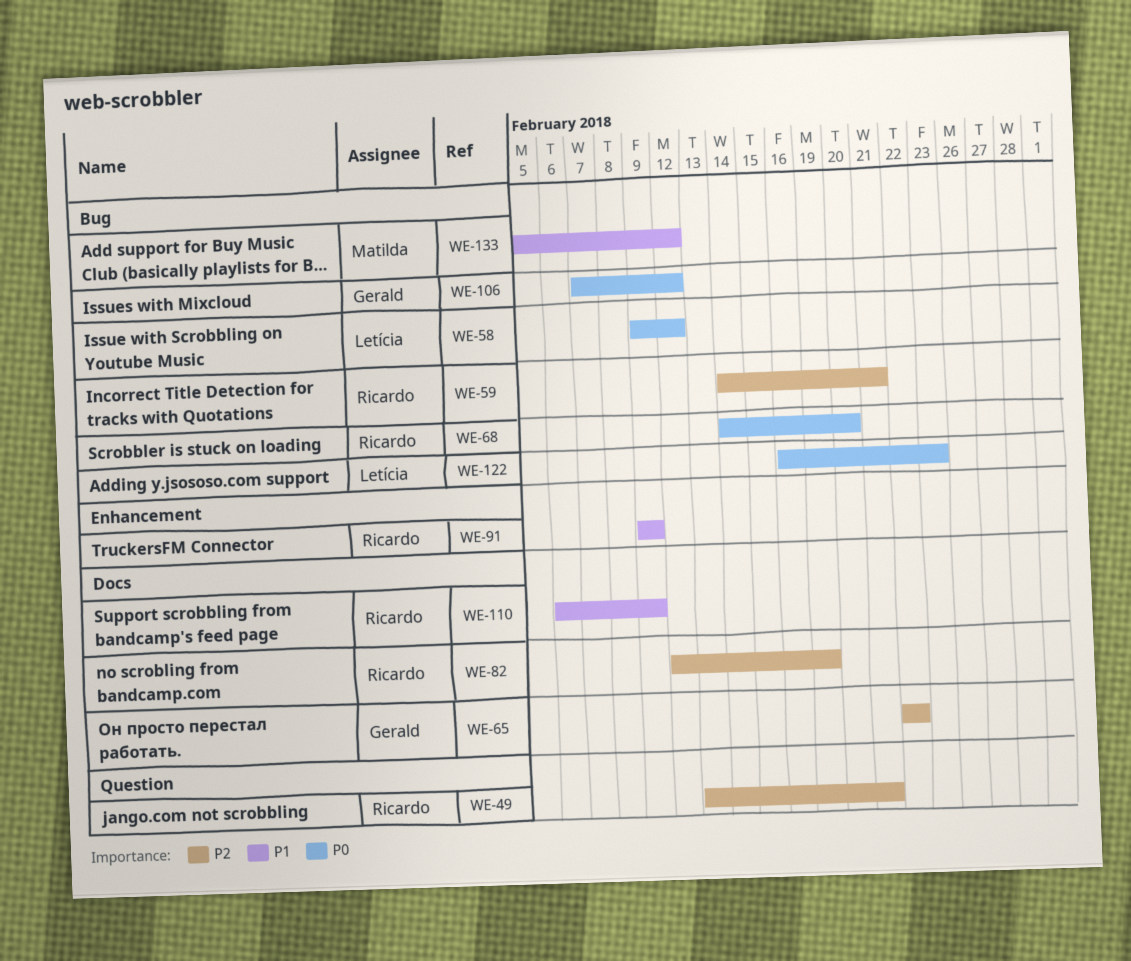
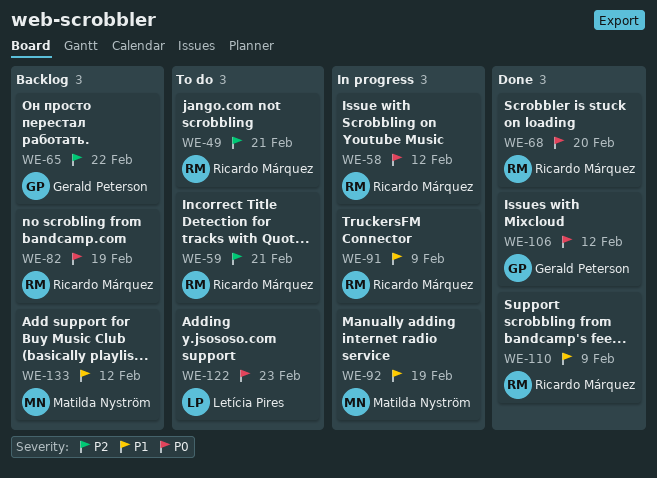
WE-58, owner: Letícia Pires -> Ricardo Márquez
WE-82, priority: P2 -> P0
WE-92: none -> present

